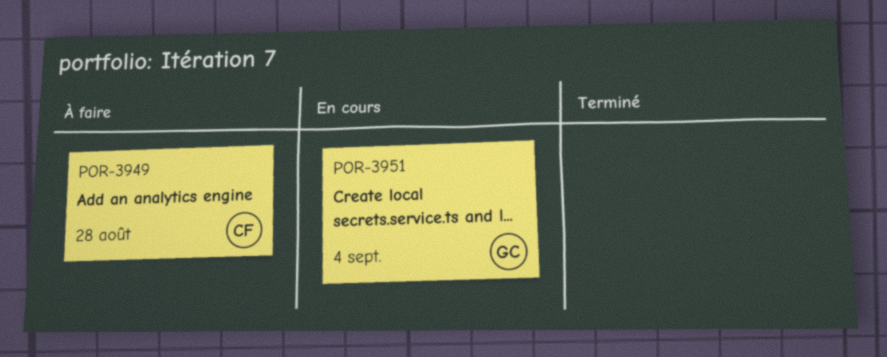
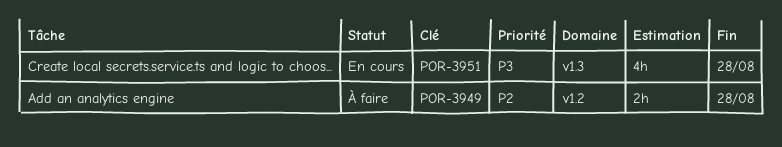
POR-3951, due: Sep 4 -> Aug 28

